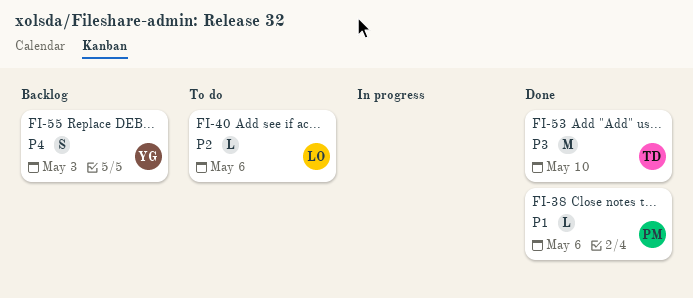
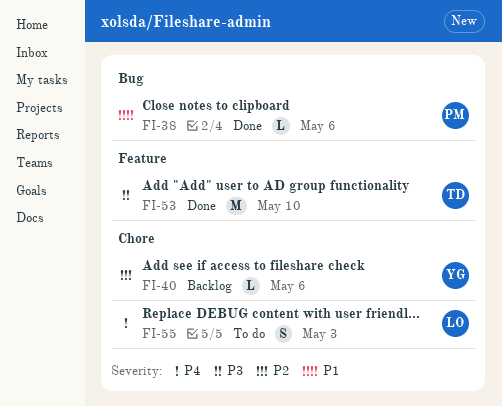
FI-40, status: To do -> Backlog
FI-40, owner: LO -> YG
FI-55, status: Backlog -> To do
FI-55, owner: YG -> LO

